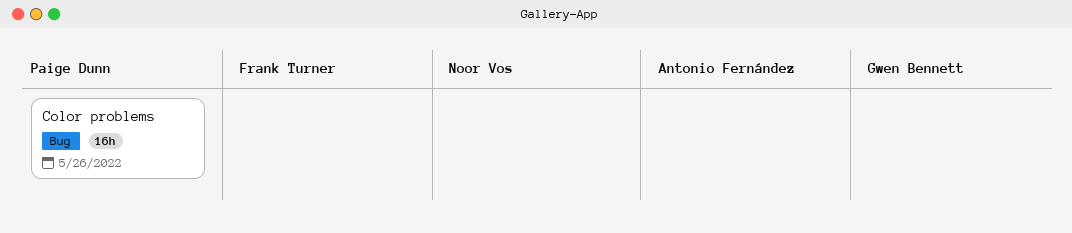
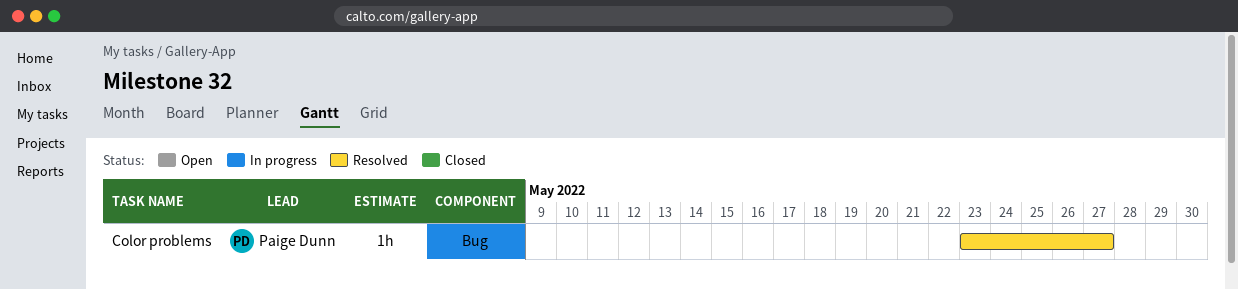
Color problems, estimate: 16h -> 1h
Color problems, due: May 26 -> May 27

